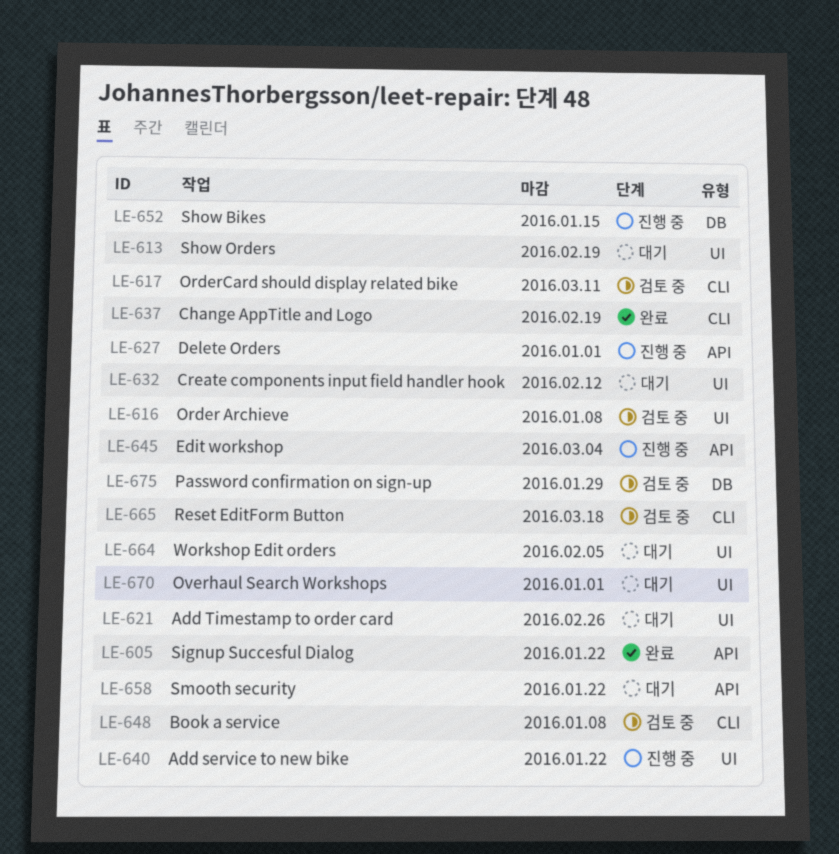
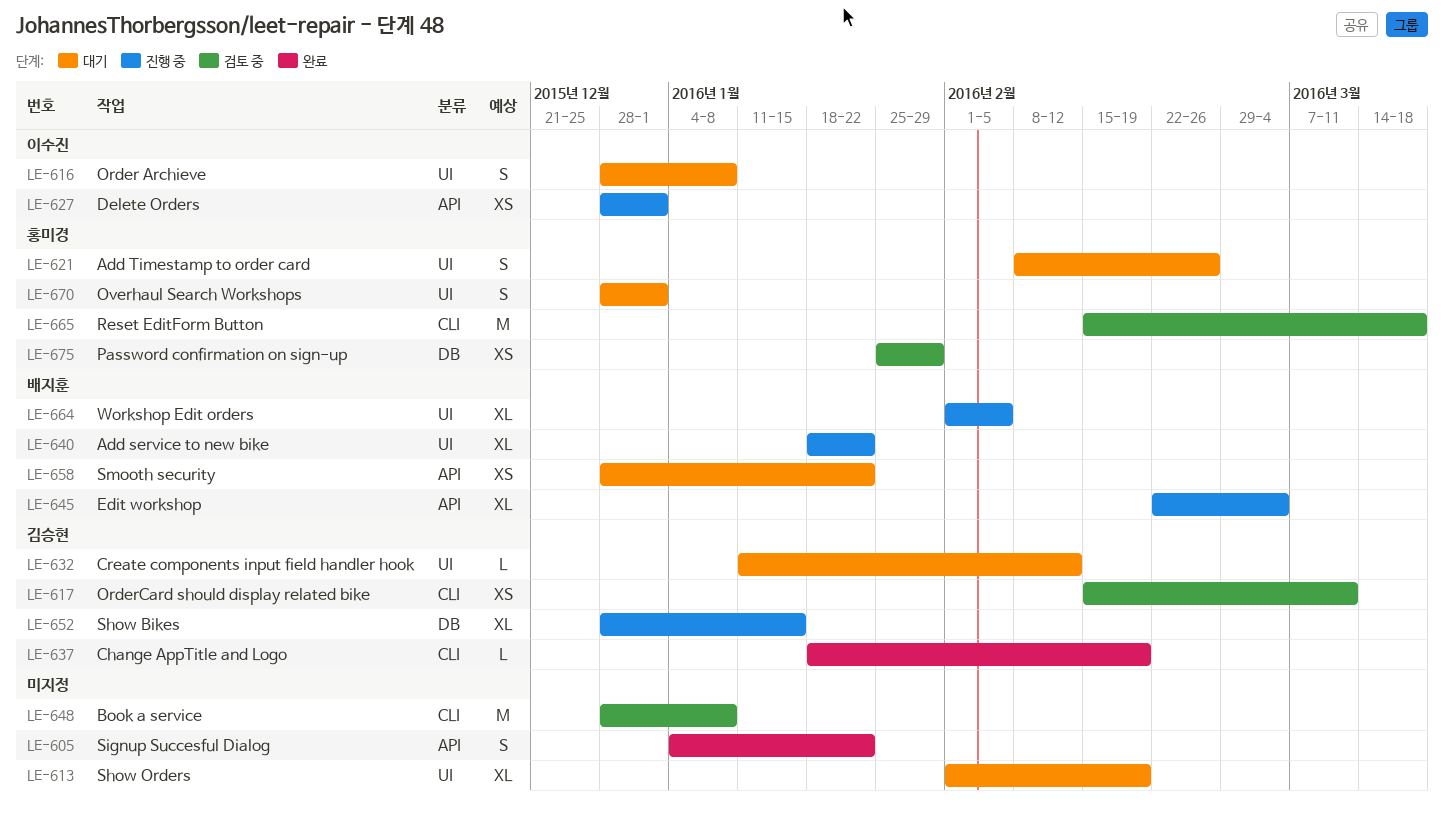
LE-616, status: 검토 중 -> 대기
LE-664, status: 대기 -> 진행 중

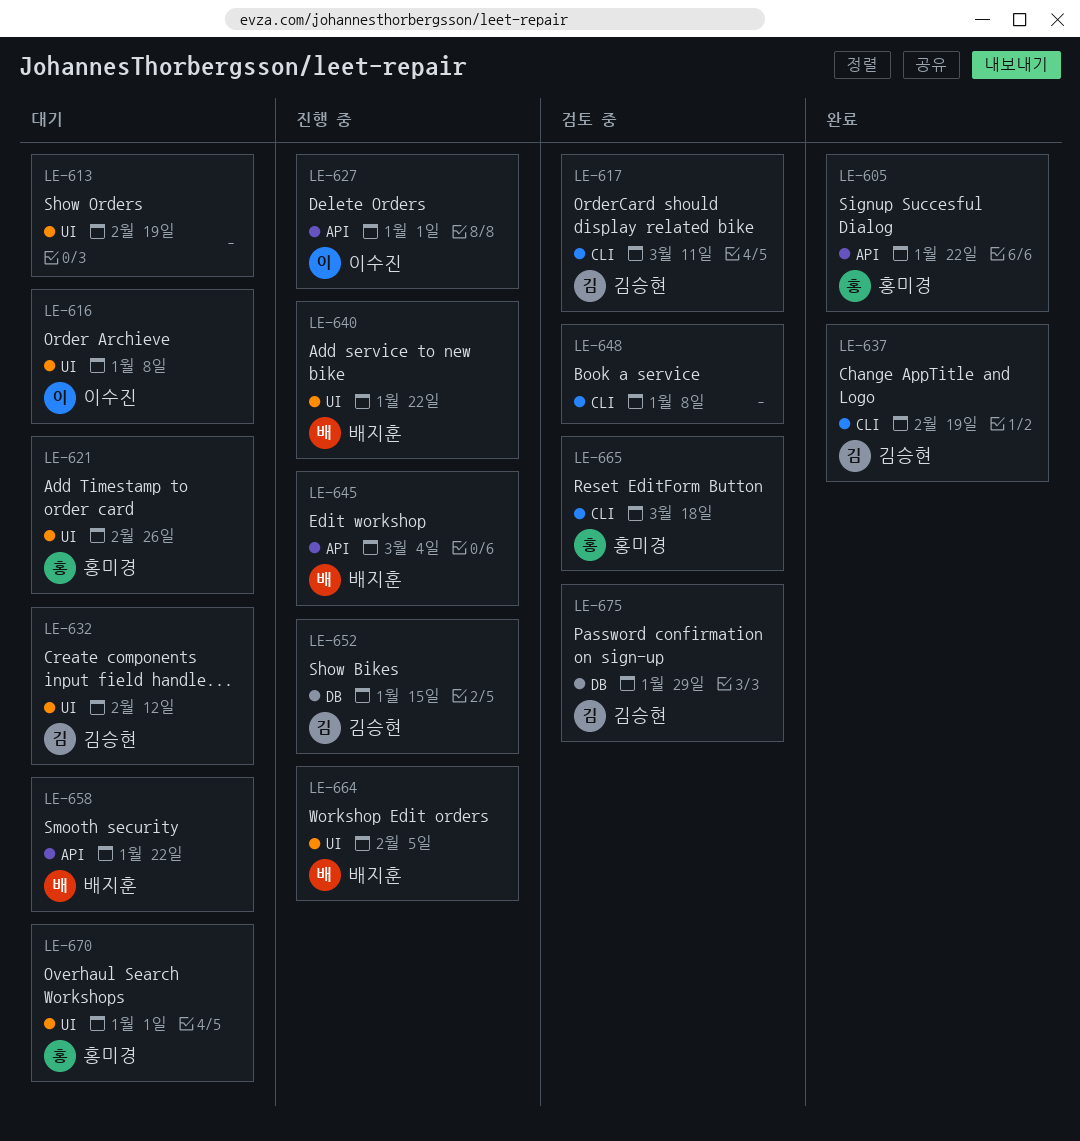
LE-605, owner: none -> 홍미경
LE-675, owner: 홍미경 -> 김승현

